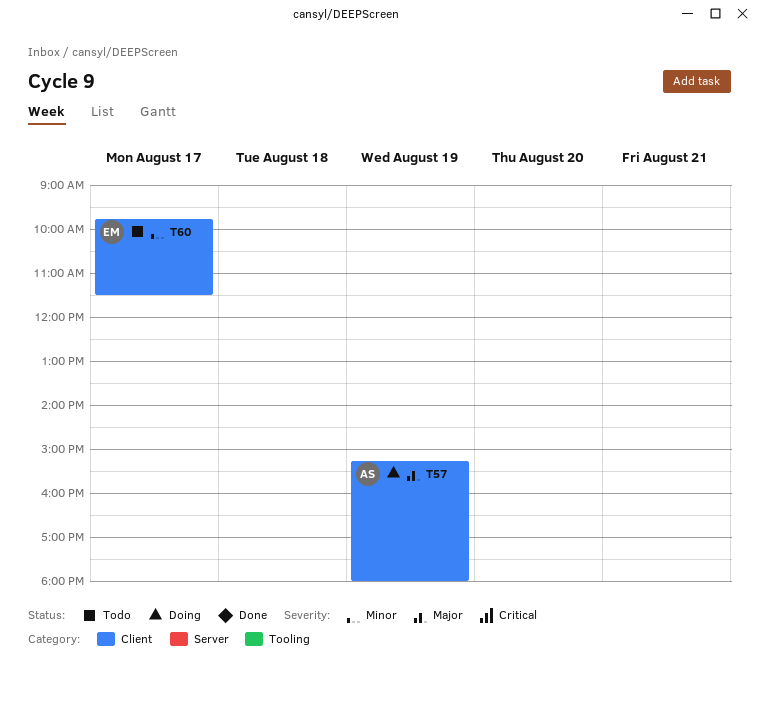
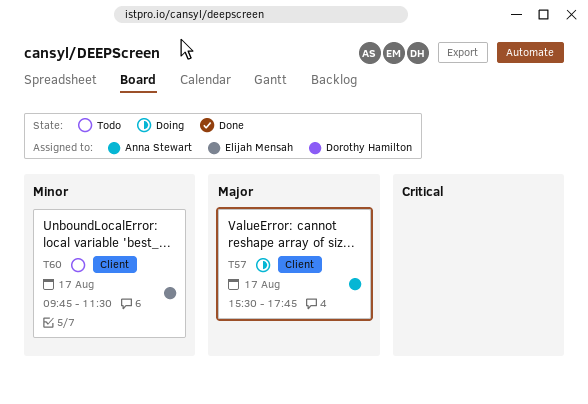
T57, day: Aug 19 -> Aug 17
T57, begins: 15:15 -> 15:30
T57, ends: 18:00 -> 17:45

